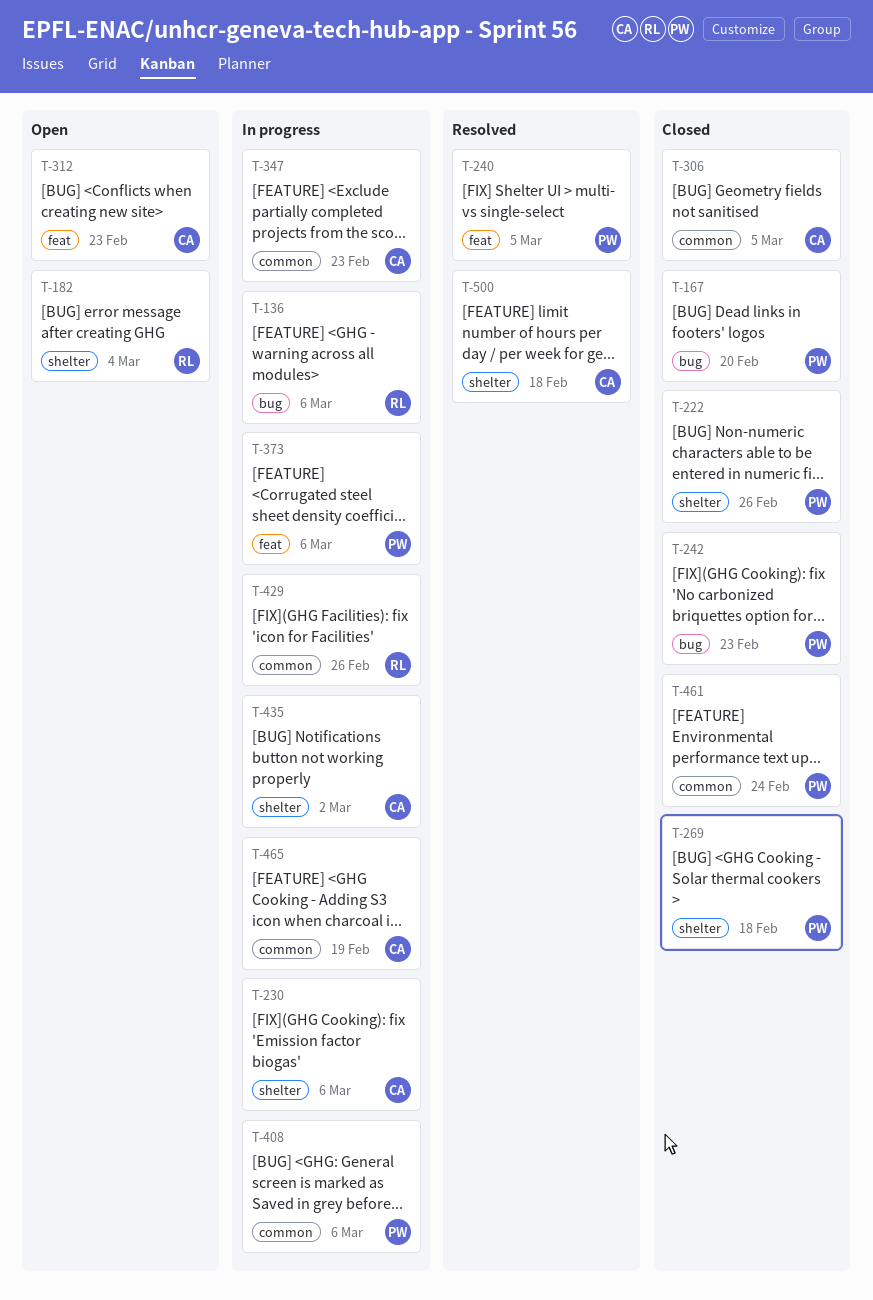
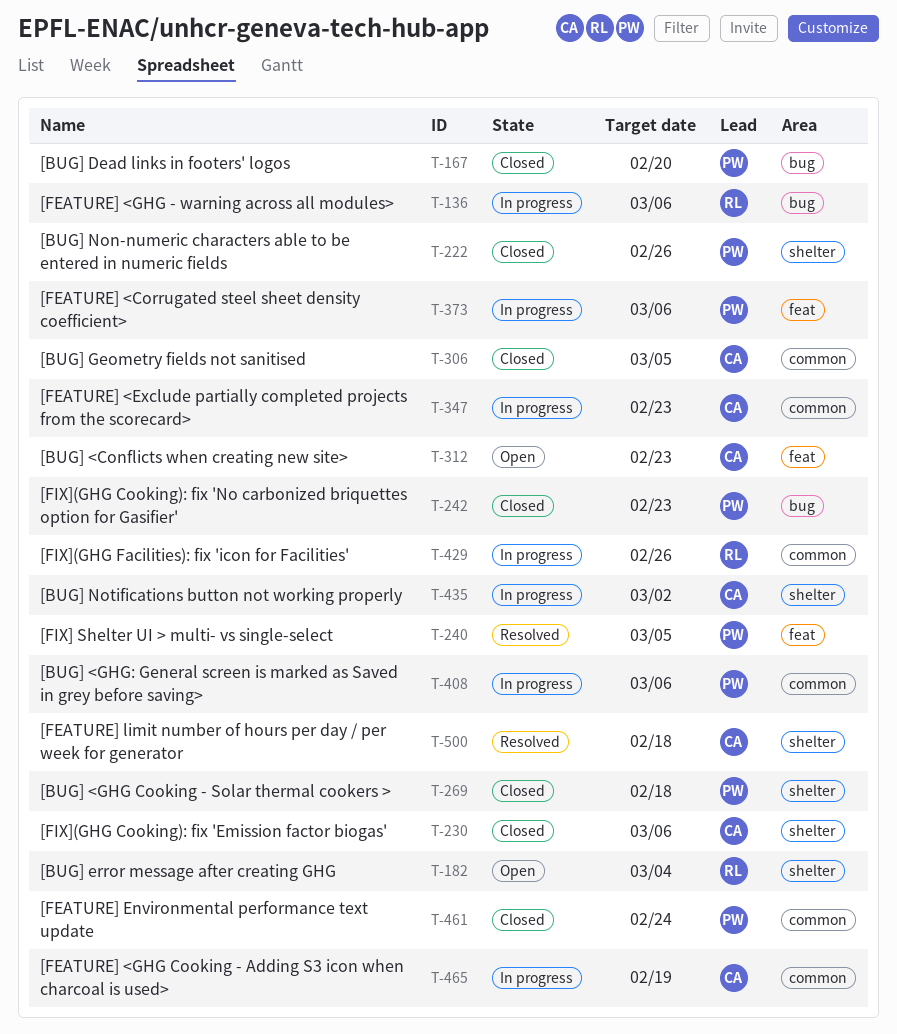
T-230, status: In progress -> Closed

